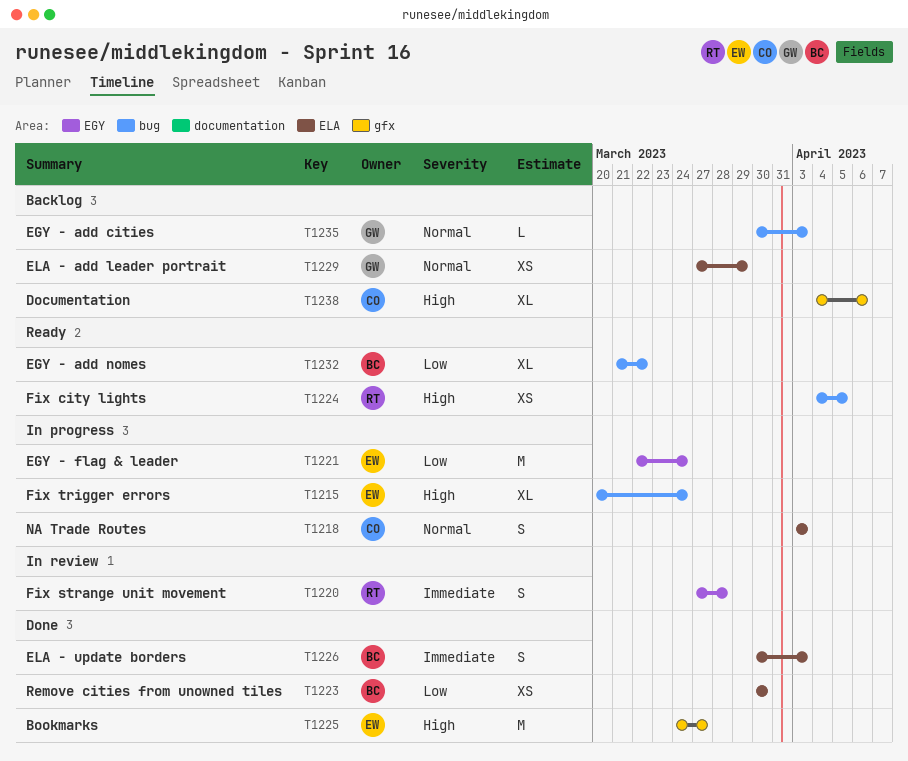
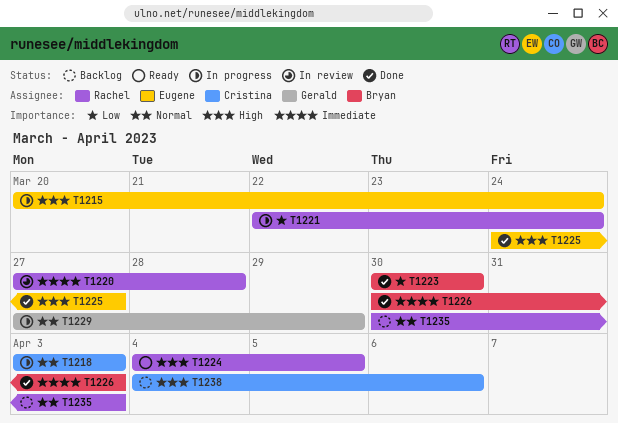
T1221, owner: Eugene -> Rachel
T1229, status: Backlog -> In progress
T1232: present -> none
T1235, owner: Gerald -> Rachel

